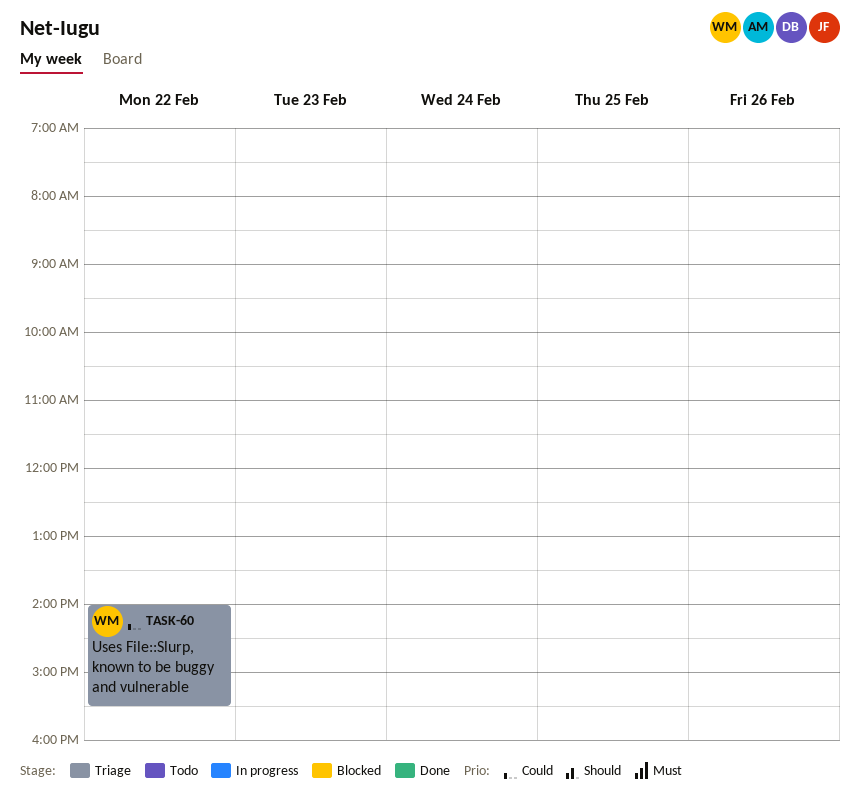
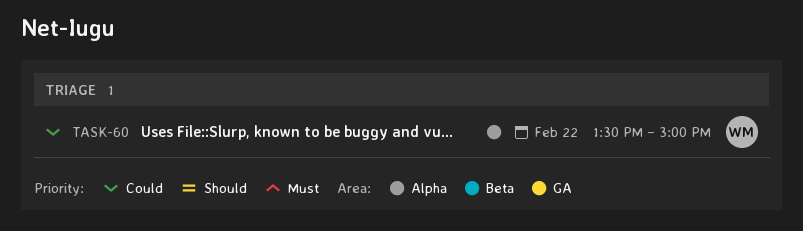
TASK-60, begins: 14:00 -> 13:30
TASK-60, ends: 15:30 -> 15:00

